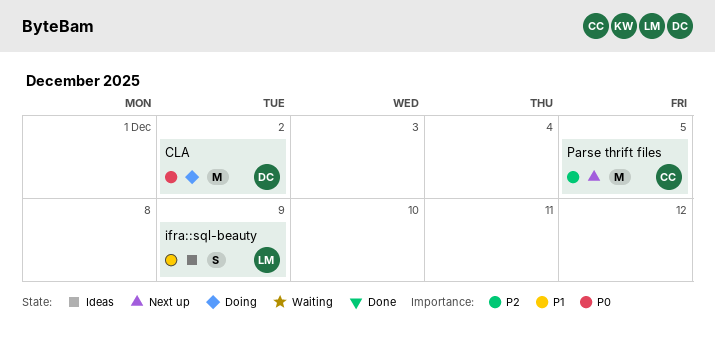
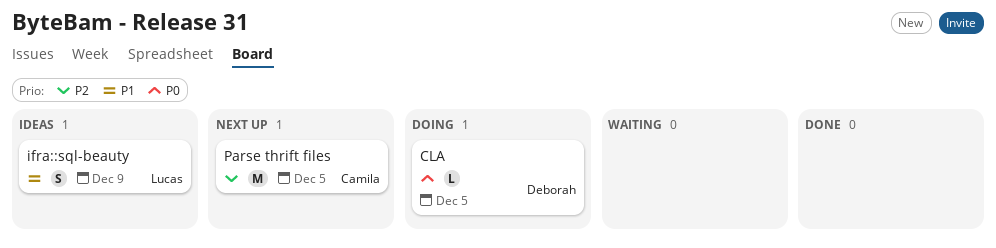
CLA, estimate: M -> L
CLA, due: Dec 2 -> Dec 5

